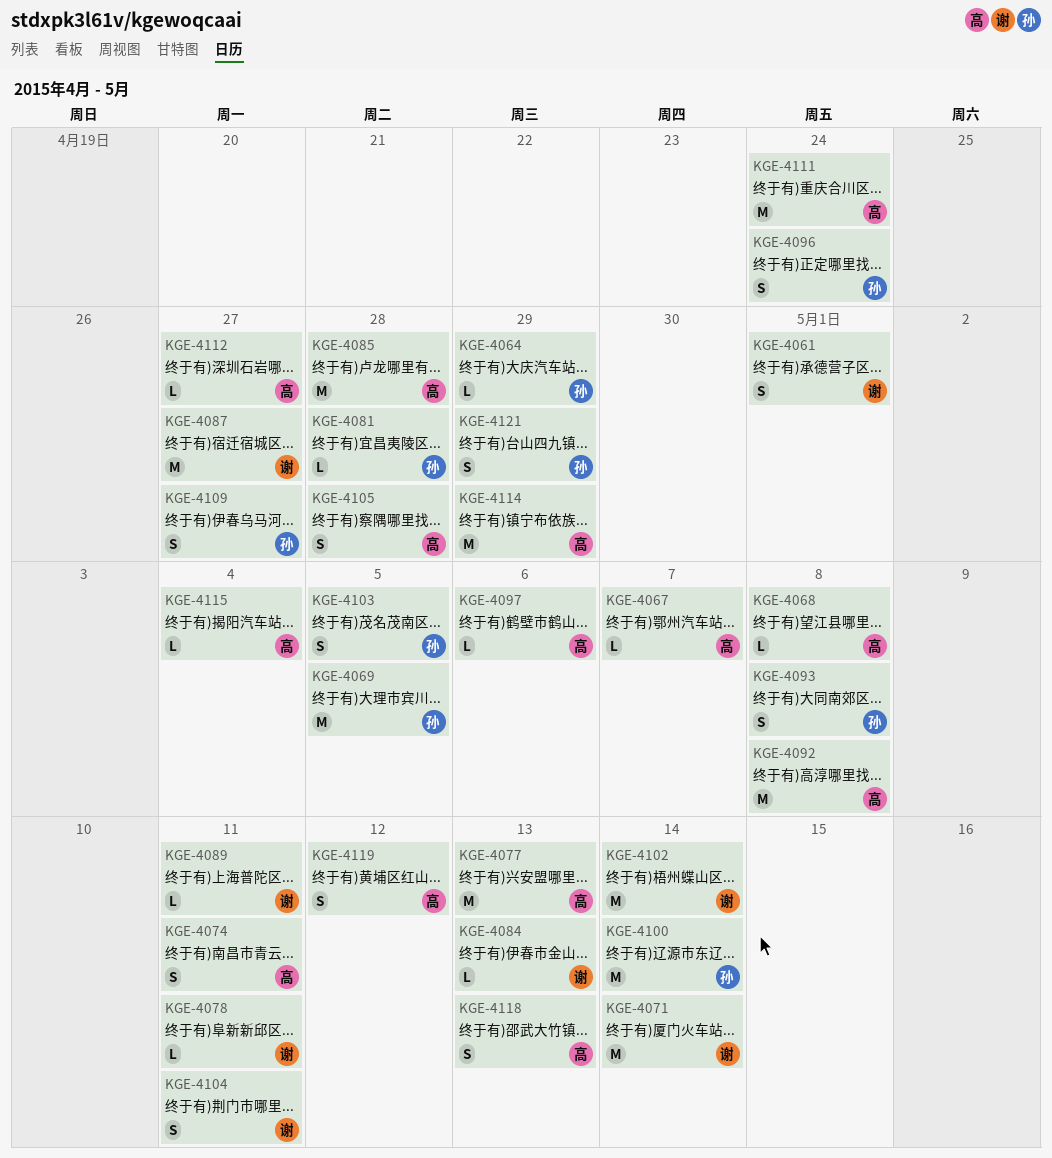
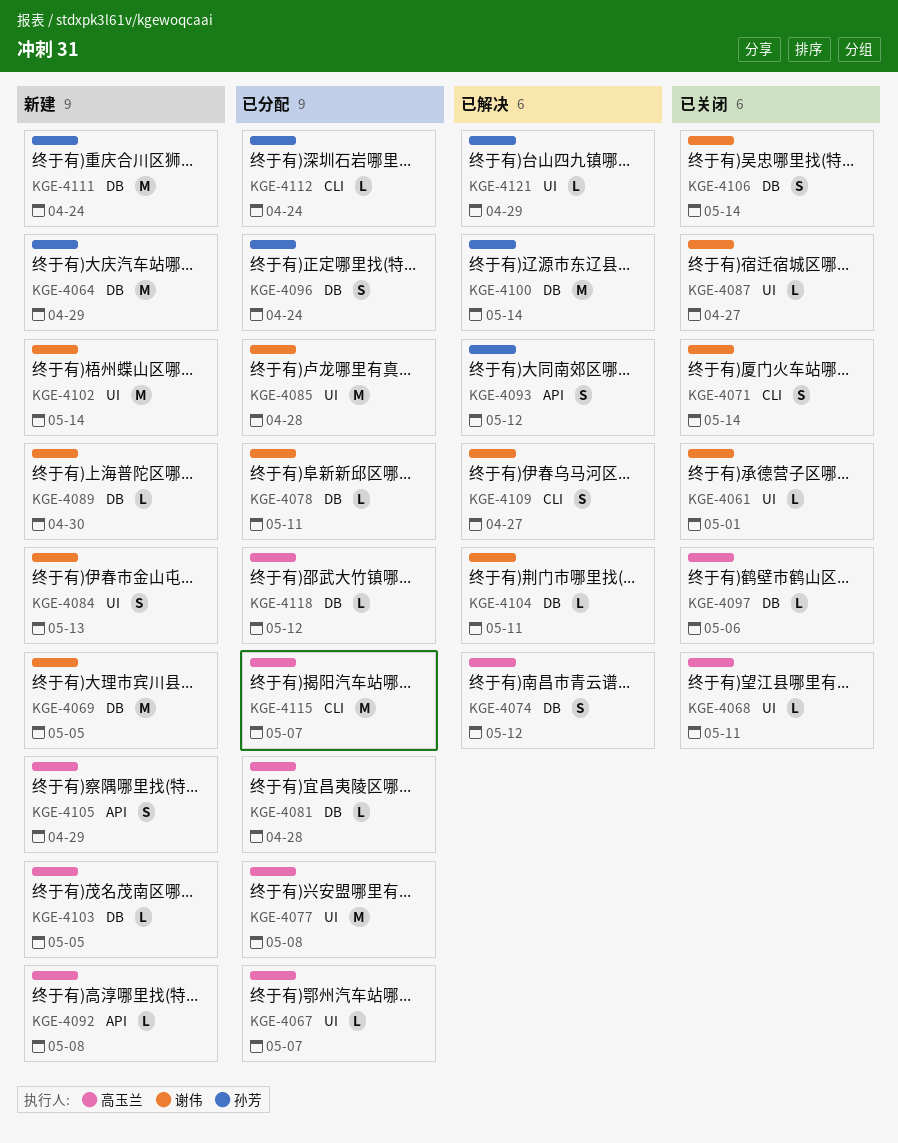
KGE-4061, estimate: S -> L
KGE-4064, estimate: L -> M
KGE-4068, due: May 8 -> May 11
KGE-4069, owner: 孙芳 -> 谢伟
KGE-4071, estimate: M -> S
KGE-4074, due: May 11 -> May 12
KGE-4077, due: May 13 -> May 8
KGE-4081, owner: 孙芳 -> 高玉兰
KGE-4084, estimate: L -> S
KGE-4085, owner: 高玉兰 -> 谢伟
KGE-4087, estimate: M -> L
KGE-4089, due: May 11 -> Apr 30
KGE-4092, estimate: M -> L
KGE-4093, due: May 8 -> May 12
KGE-4103, owner: 孙芳 -> 高玉兰
KGE-4103, estimate: S -> L
KGE-4104, estimate: S -> L
KGE-4105, due: Apr 28 -> Apr 29
KGE-4106: none -> present
KGE-4109, owner: 孙芳 -> 谢伟
KGE-4111, owner: 高玉兰 -> 孙芳
KGE-4112, owner: 高玉兰 -> 孙芳
KGE-4112, due: Apr 27 -> Apr 24
KGE-4114: present -> none
KGE-4115, estimate: L -> M
KGE-4115, due: May 4 -> May 7
KGE-4118, estimate: S -> L
KGE-4118, due: May 13 -> May 12
KGE-4119: present -> none
KGE-4121, estimate: S -> L

